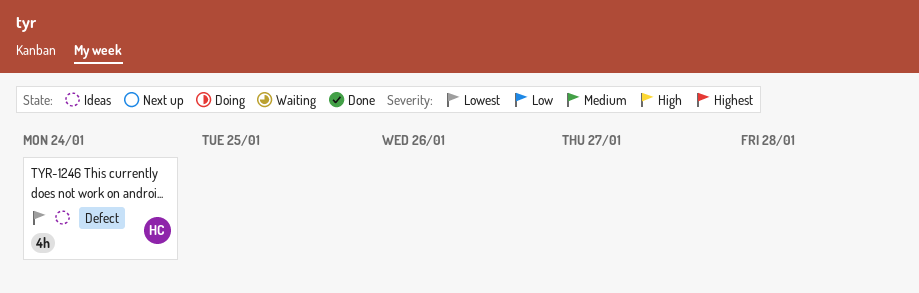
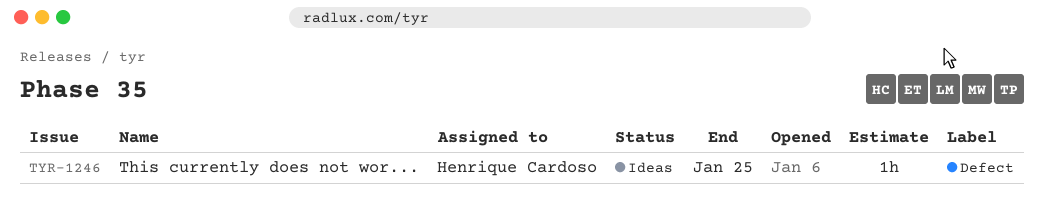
TYR-1246, estimate: 4h -> 1h
TYR-1246, due: Jan 24 -> Jan 25

